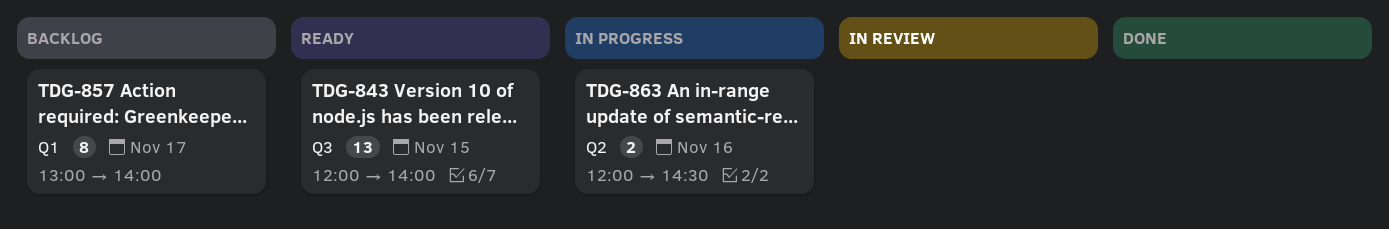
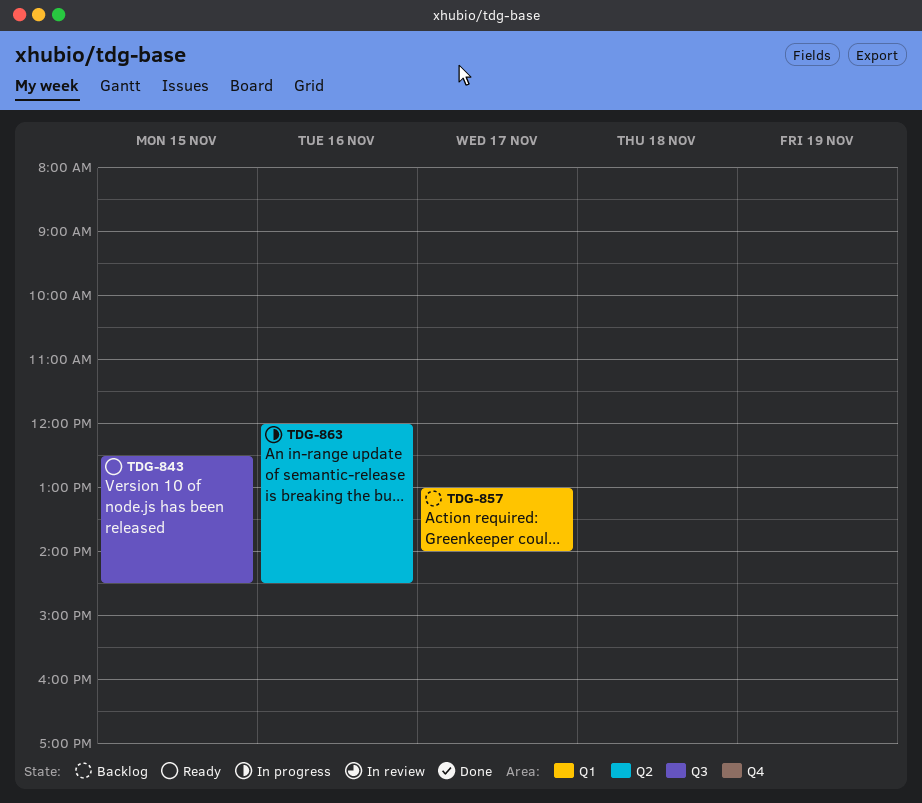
TDG-843, begins: 12:00 -> 12:30
TDG-843, ends: 14:00 -> 14:30

